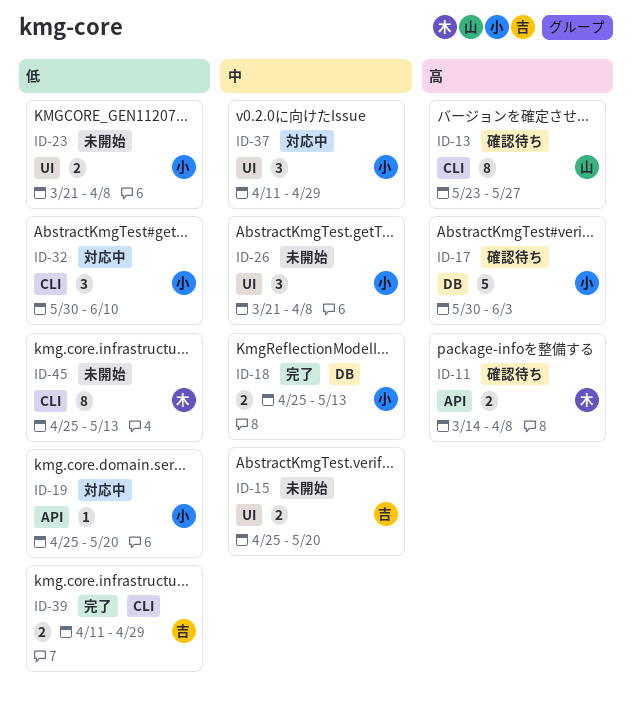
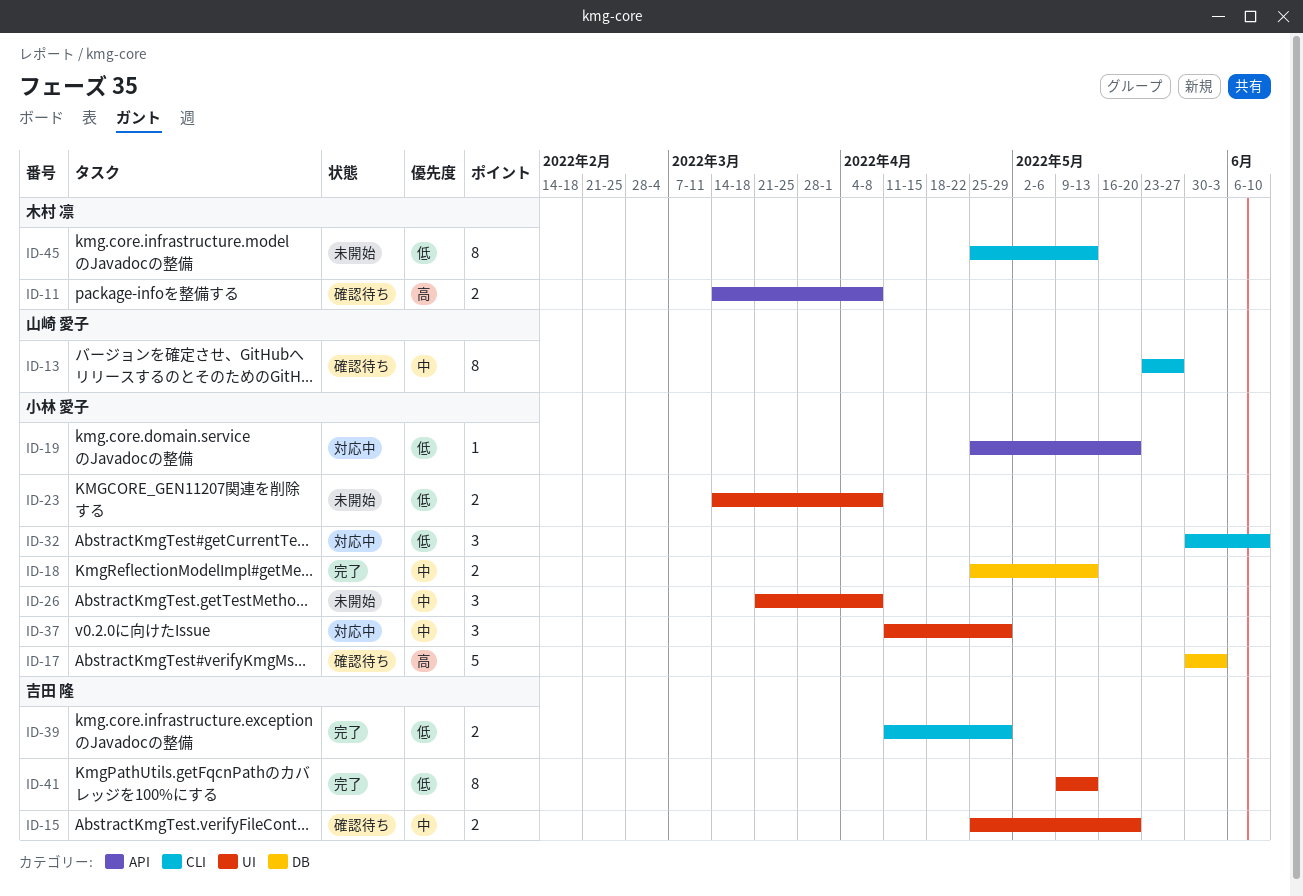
ID-13, priority: 高 -> 中
ID-15, status: 未開始 -> 確認待ち
ID-23, start: Mar 21 -> Mar 14
ID-41: none -> present

